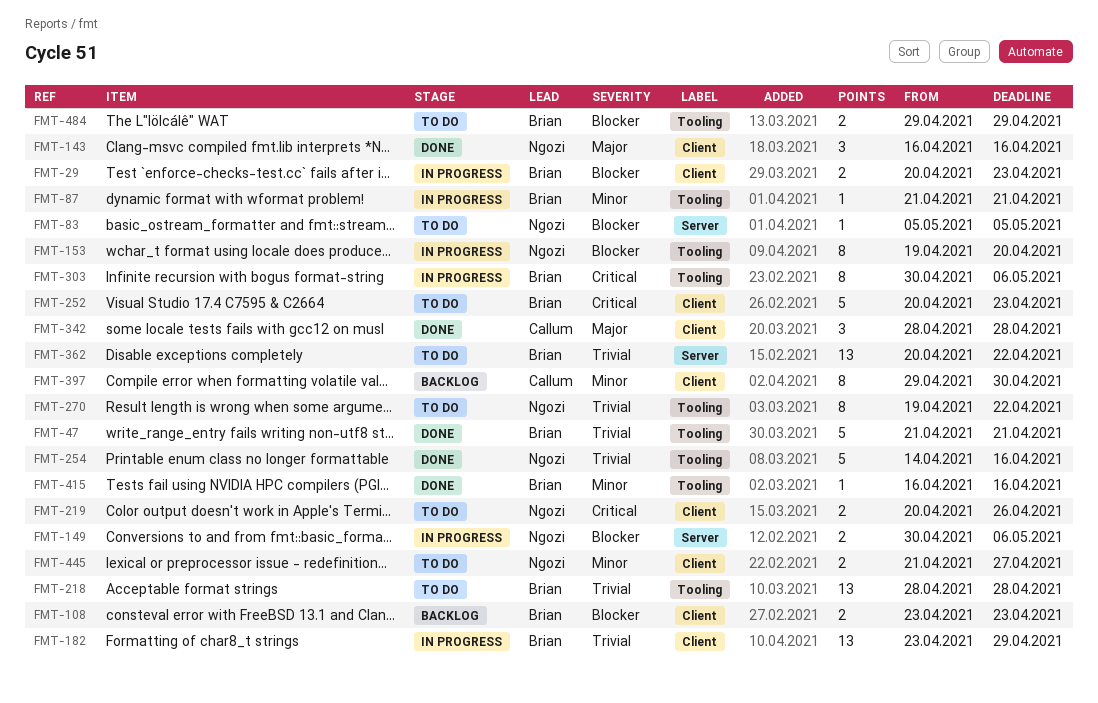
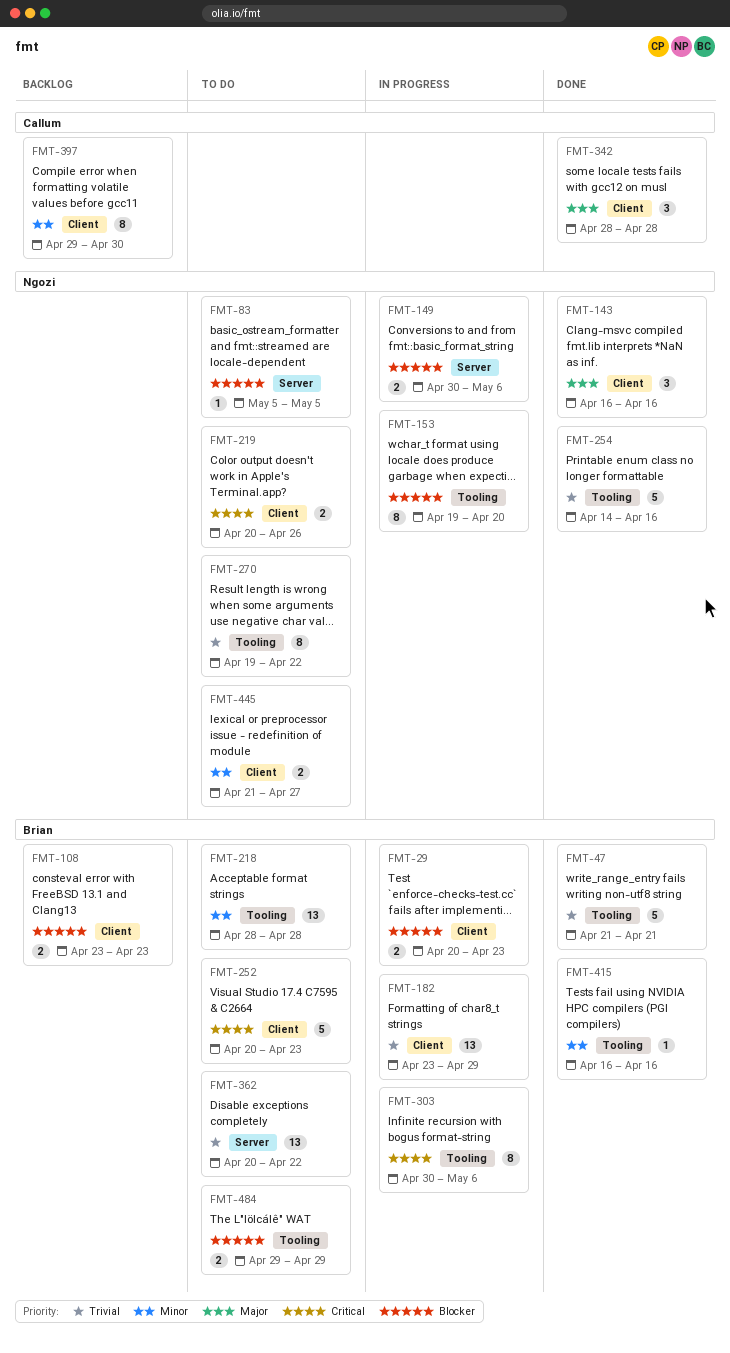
FMT-87: present -> none
FMT-218, priority: Trivial -> Minor

